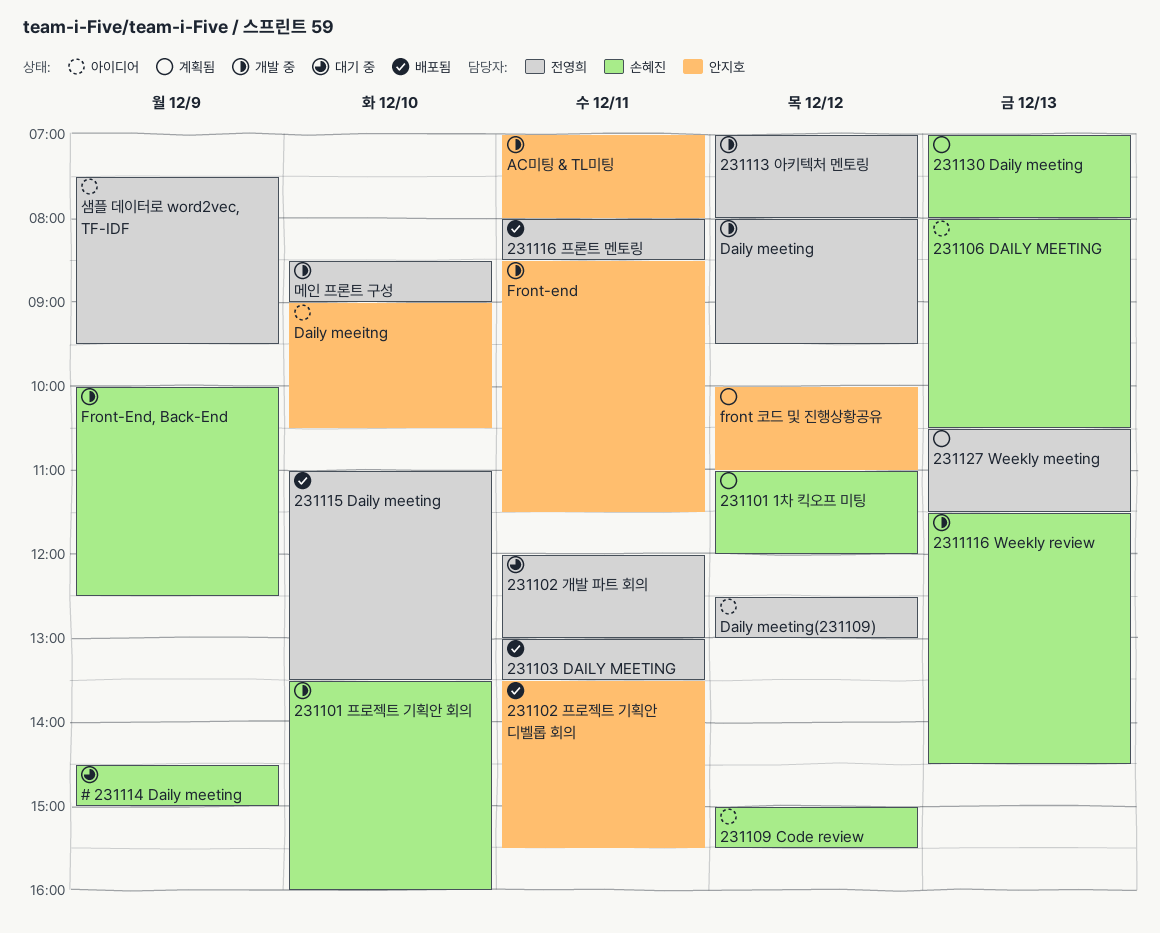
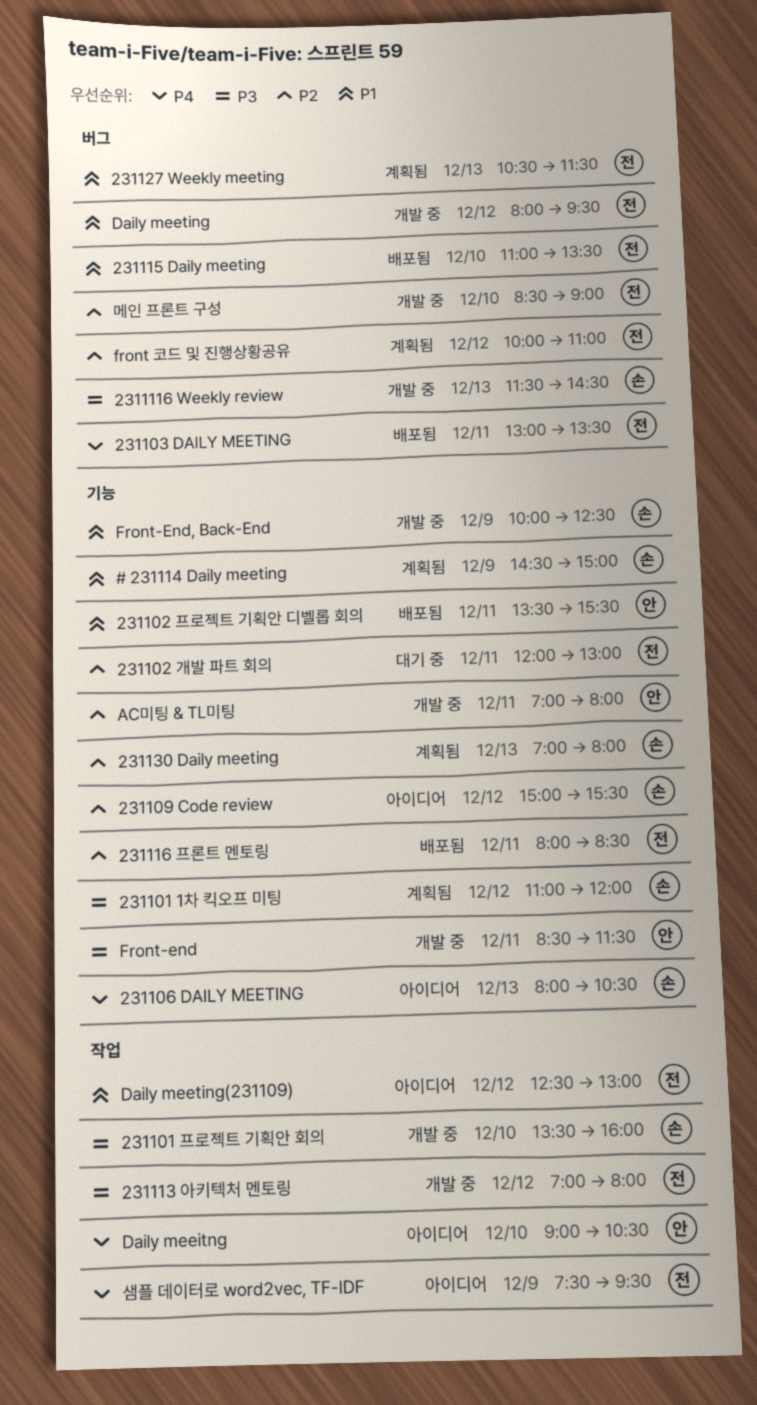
# 231114 Daily meeting, status: 대기 중 -> 계획됨
front 코드 및 진행상황공유, owner: 안지호 -> 전영희

